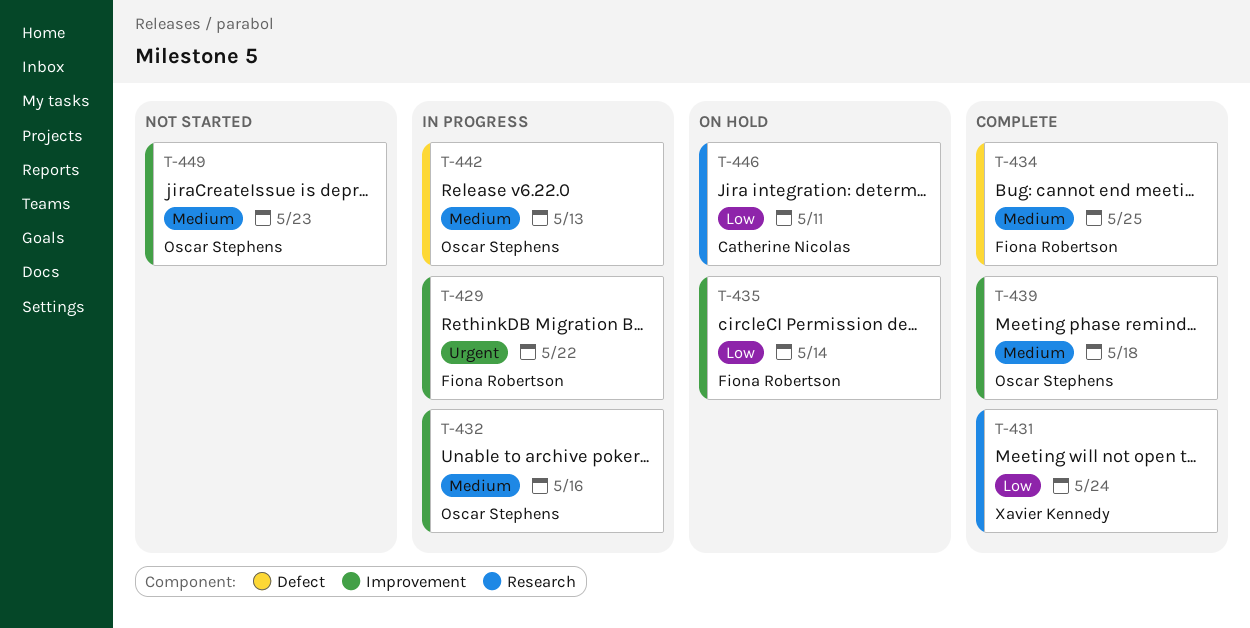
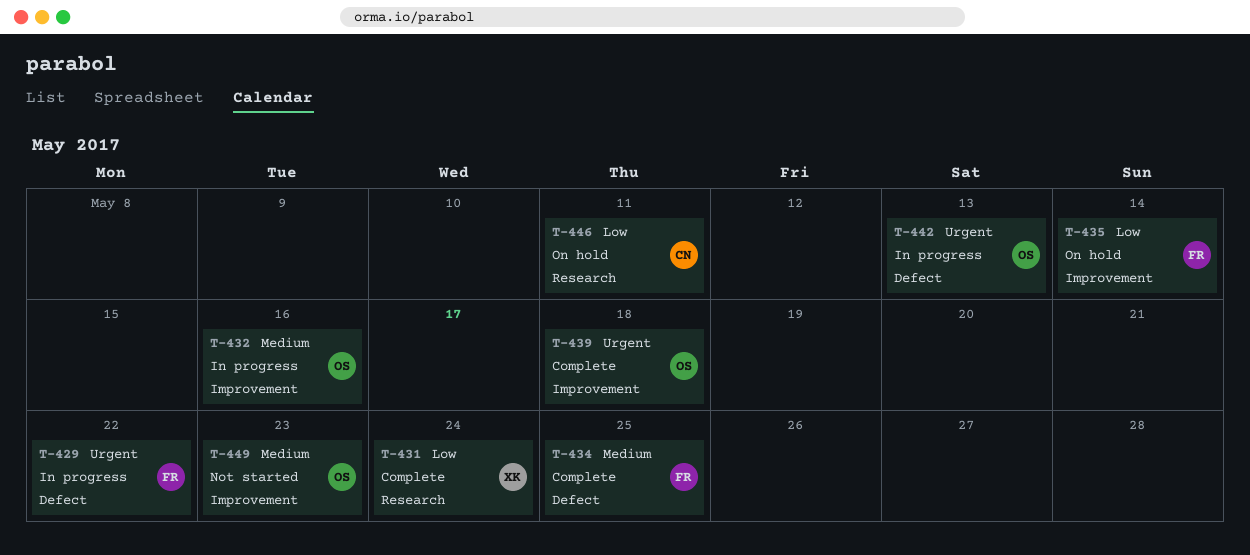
T-429, label: Improvement -> Defect
T-439, priority: Medium -> Urgent
T-442, priority: Medium -> Urgent

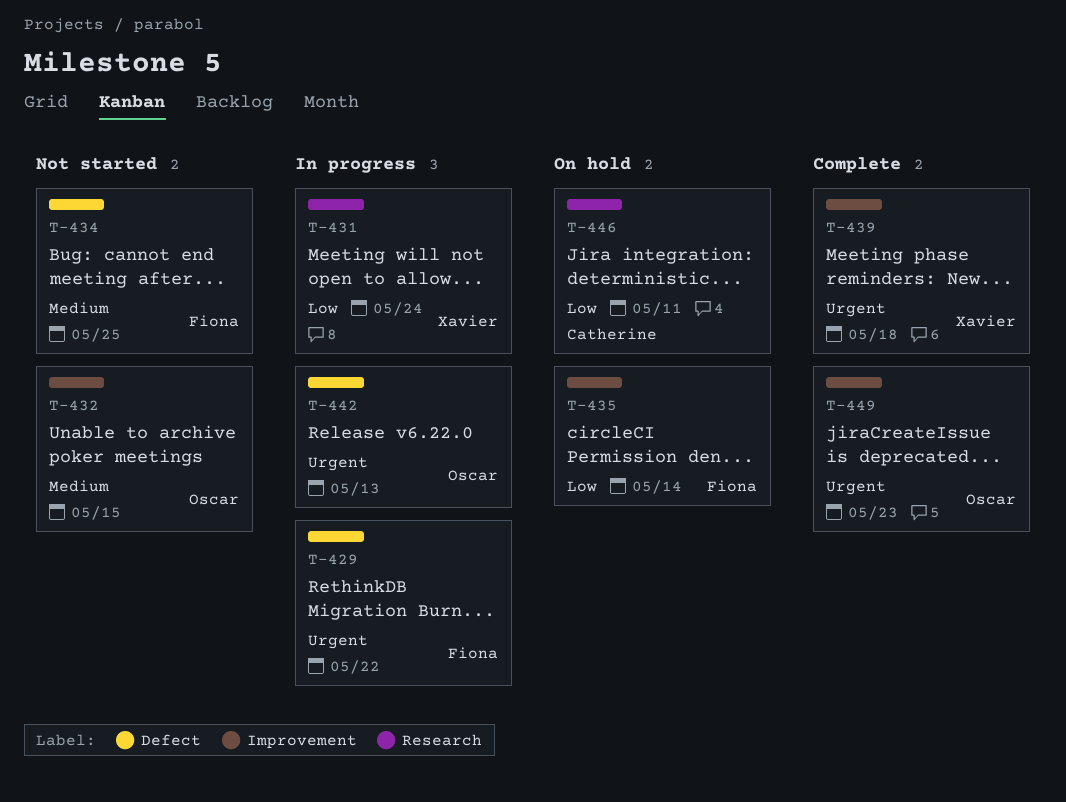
T-431, status: Complete -> In progress
T-432, status: In progress -> Not started
T-432, due: May 16 -> May 15
T-434, status: Complete -> Not started
T-439, owner: Oscar -> Xavier
T-449, status: Not started -> Complete
T-449, priority: Medium -> Urgent

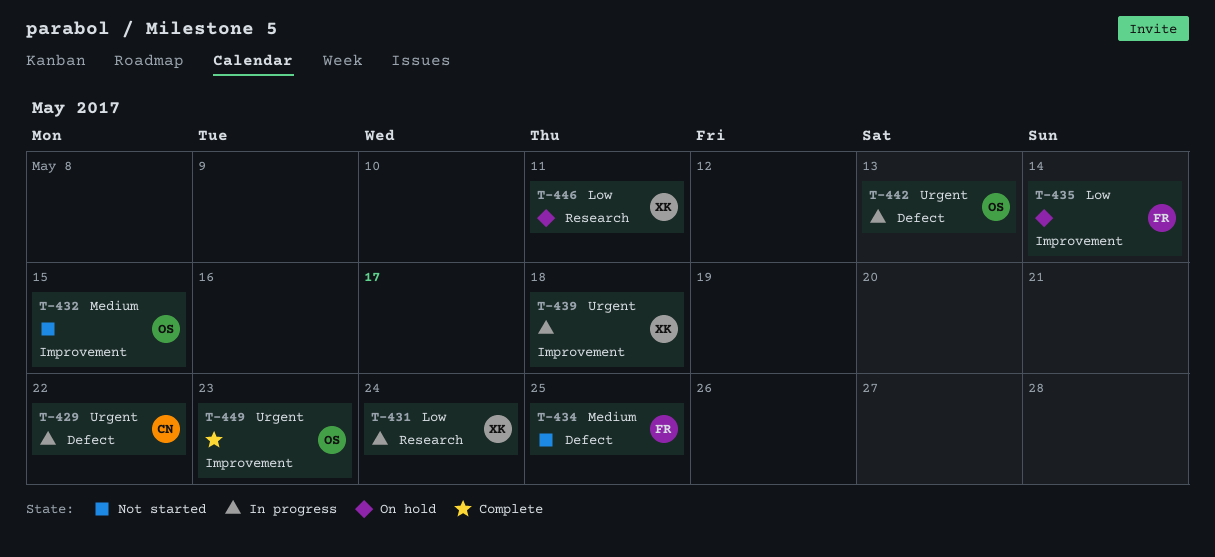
T-429, owner: Fiona -> Catherine
T-439, status: Complete -> In progress
T-446, owner: Catherine -> Xavier

